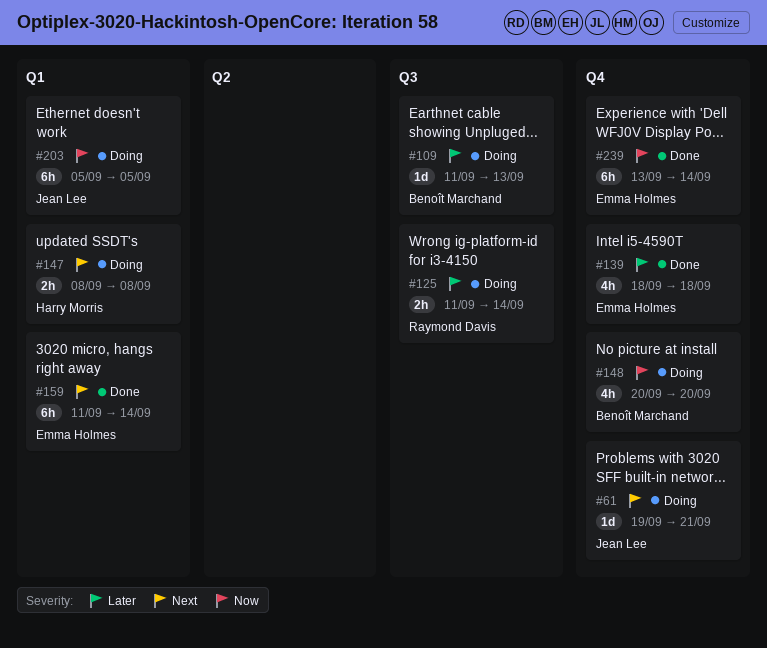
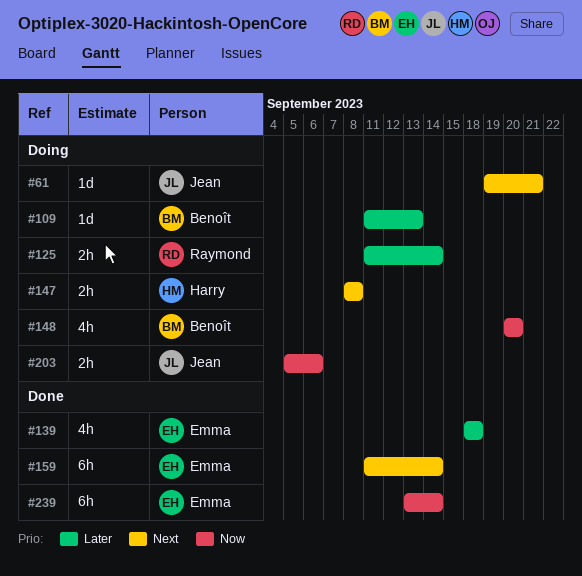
#203, estimate: 6h -> 2h
#203, due: Sep 5 -> Sep 6

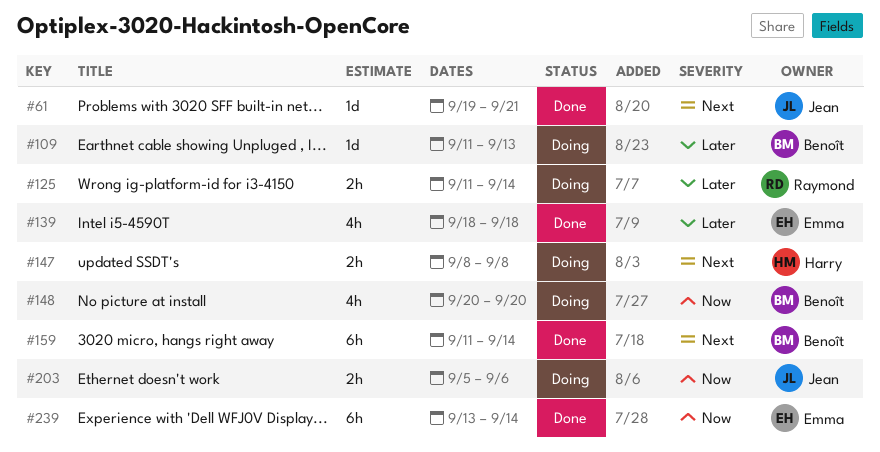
#61, status: Doing -> Done
#159, owner: Emma -> Benoît

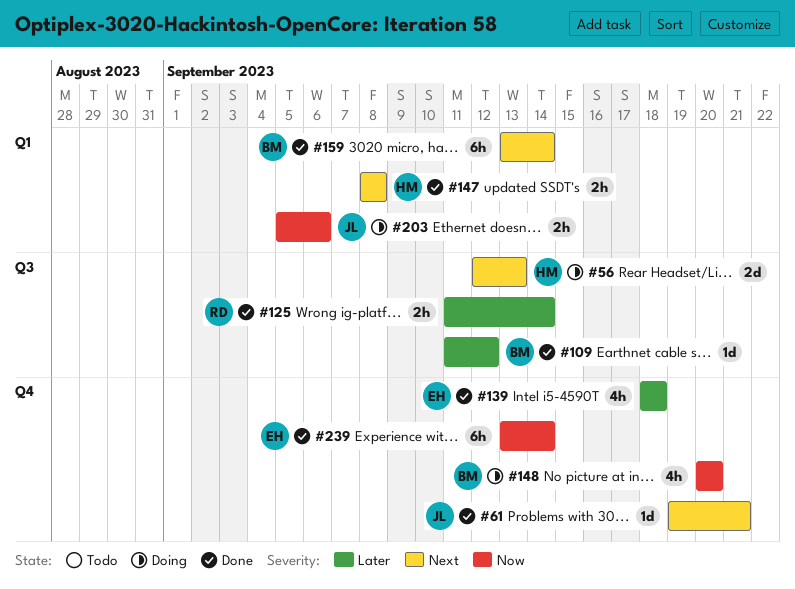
#56: none -> present
#109, status: Doing -> Done
#109, due: Sep 13 -> Sep 12
#125, status: Doing -> Done
#147, status: Doing -> Done
#159, start: Sep 11 -> Sep 13

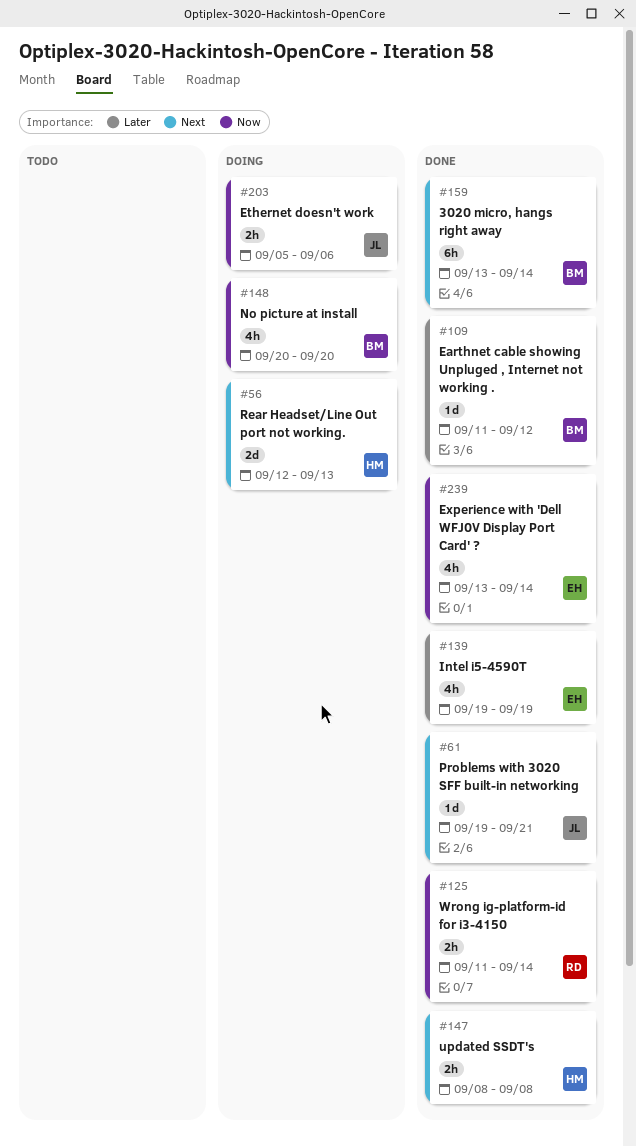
#125, priority: Later -> Now
#139, start: Sep 18 -> Sep 19
#139, due: Sep 18 -> Sep 19
#239, estimate: 6h -> 4h

